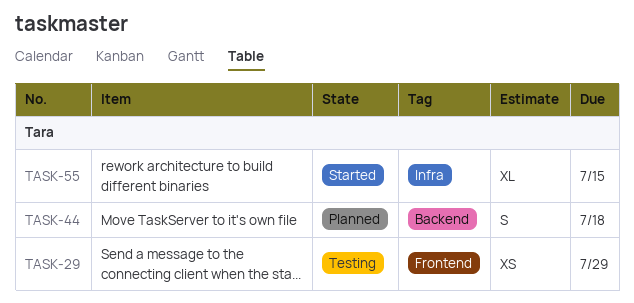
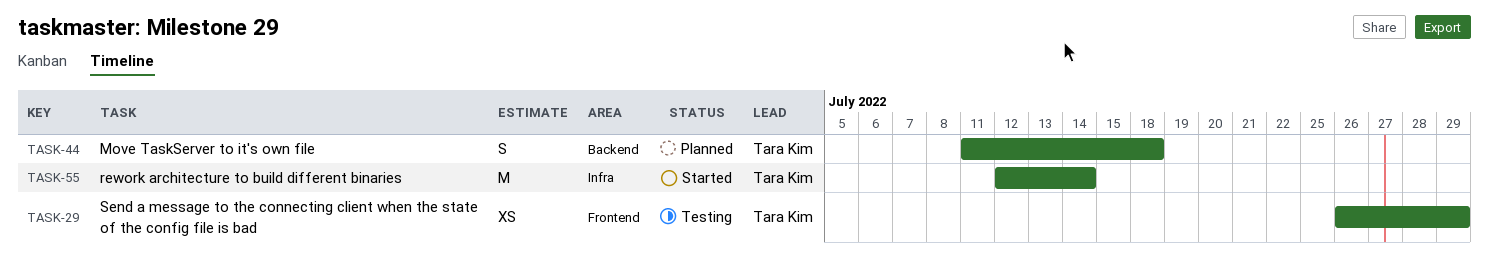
TASK-55, estimate: XL -> M
TASK-55, due: Jul 15 -> Jul 14

